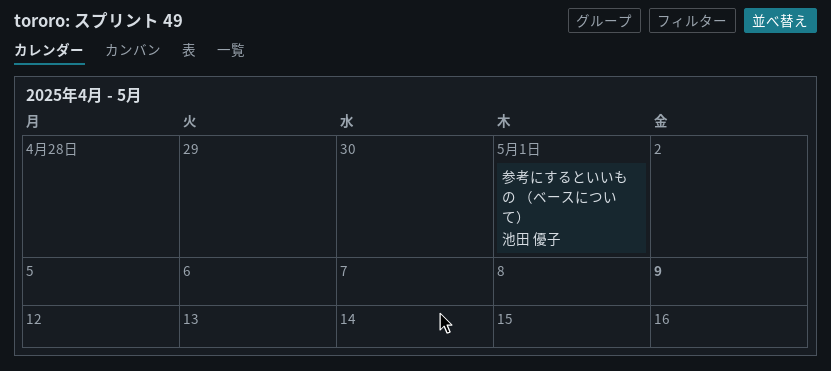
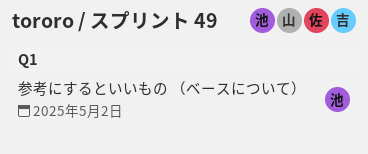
参考にするといいもの （ベースについて）, due: May 1 -> May 2

